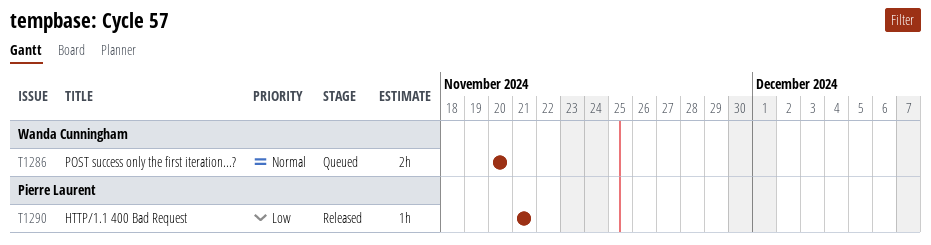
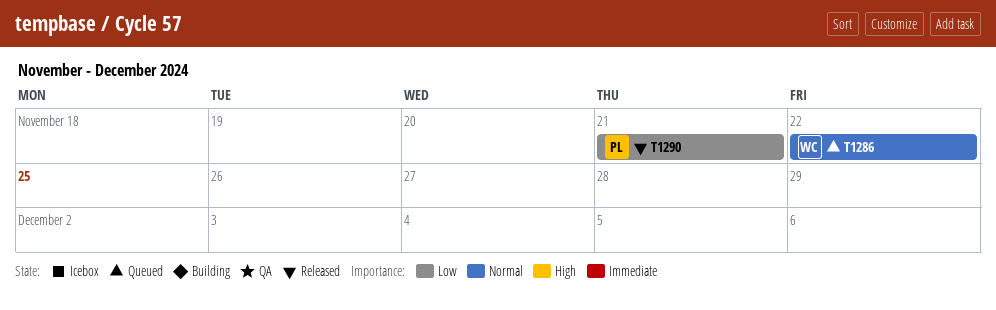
T1286, start: Nov 20 -> Nov 22
T1286, due: Nov 20 -> Nov 22

